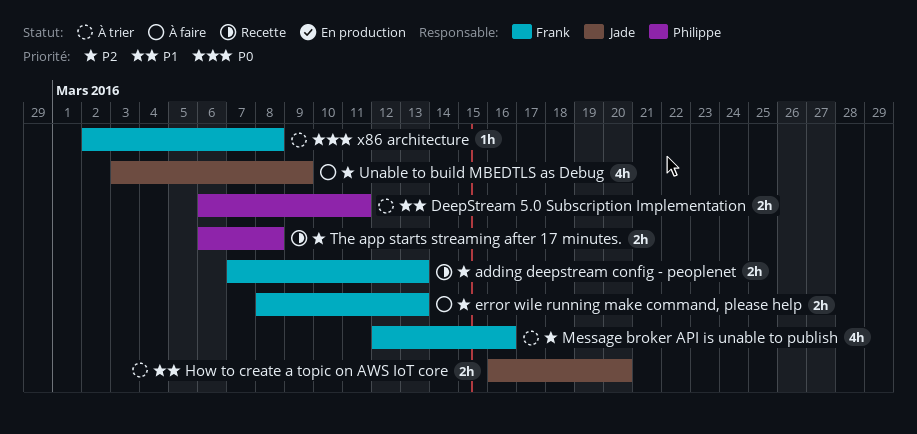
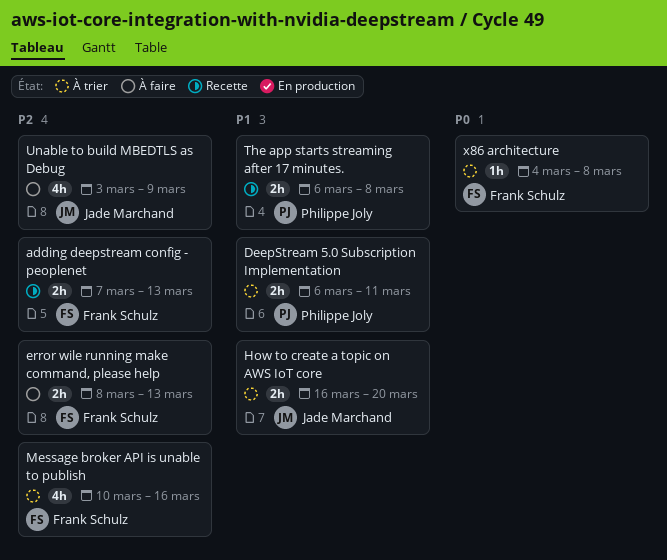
Message broker API is unable to publish, start: Mar 12 -> Mar 10
The app starts streaming after 17 minutes., priority: P2 -> P1
x86 architecture, start: Mar 2 -> Mar 4

